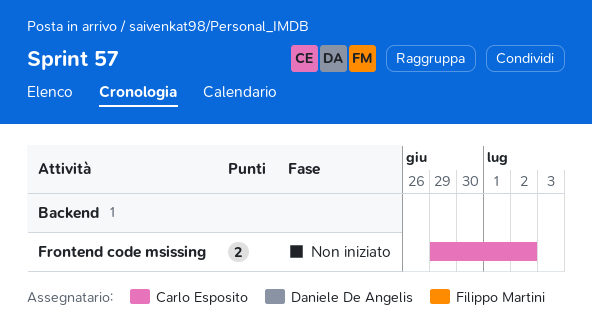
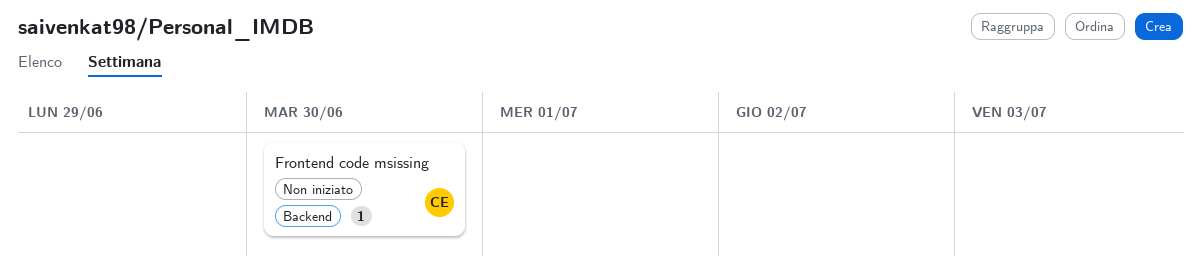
Frontend code msissing, estimate: 2 -> 1
Frontend code msissing, due: Jul 2 -> Jun 30

